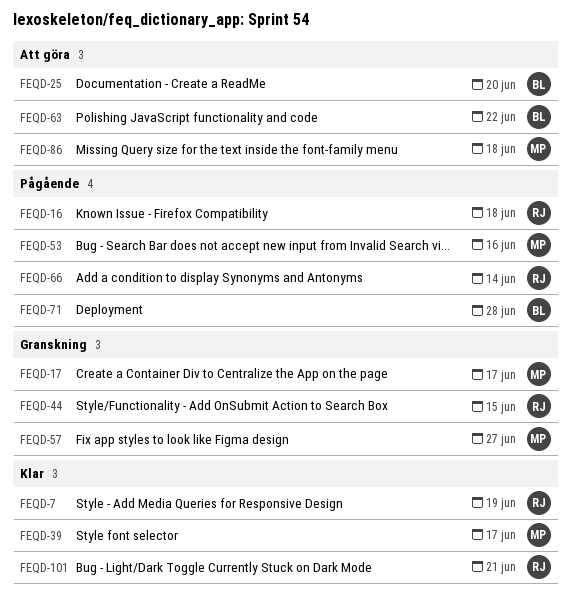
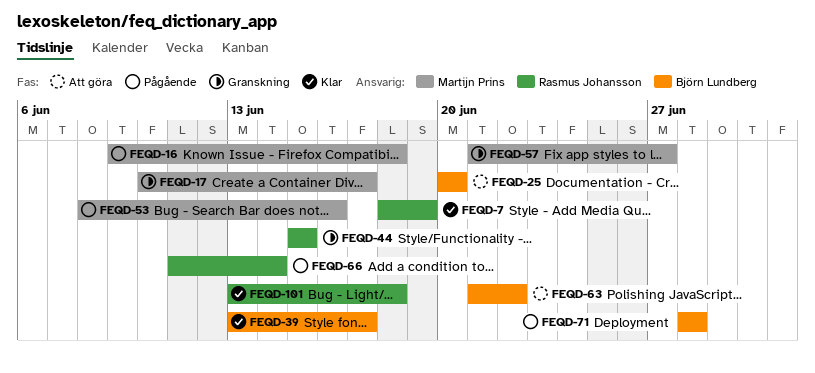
FEQD-16, owner: Rasmus Johansson -> Martijn Prins
FEQD-39, owner: Martijn Prins -> Björn Lundberg
FEQD-86: present -> none
FEQD-101, due: Jun 21 -> Jun 18

